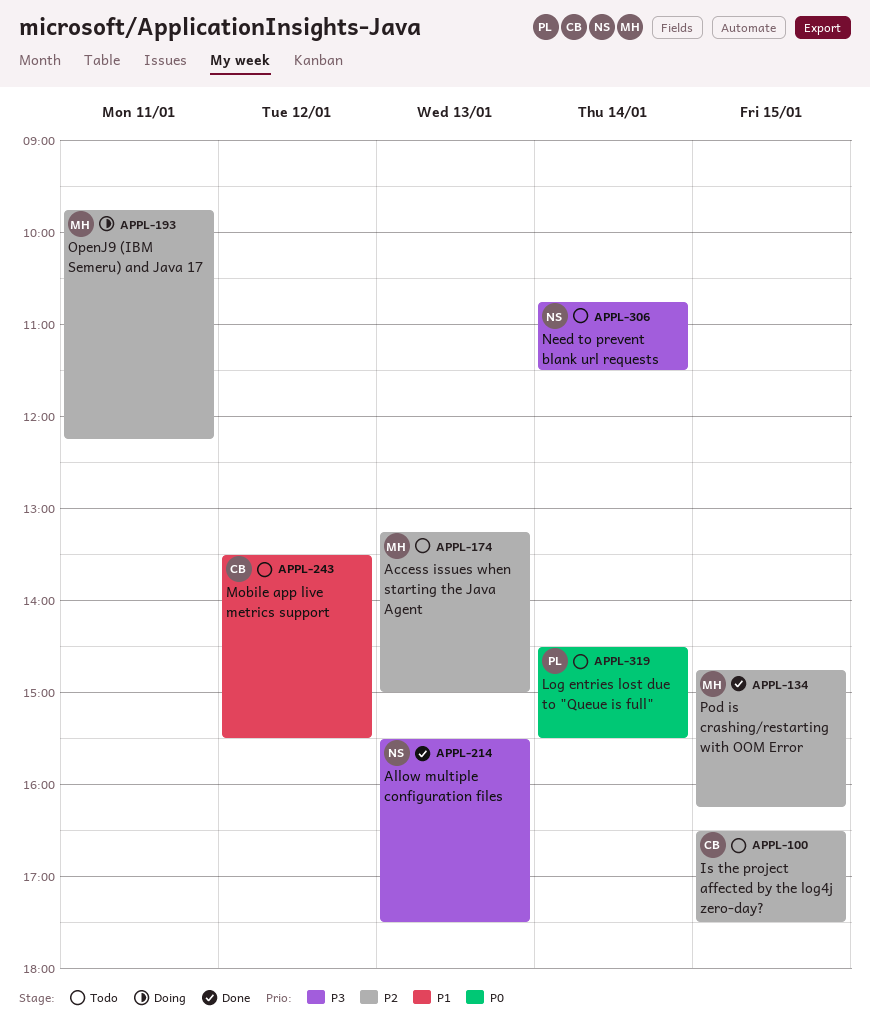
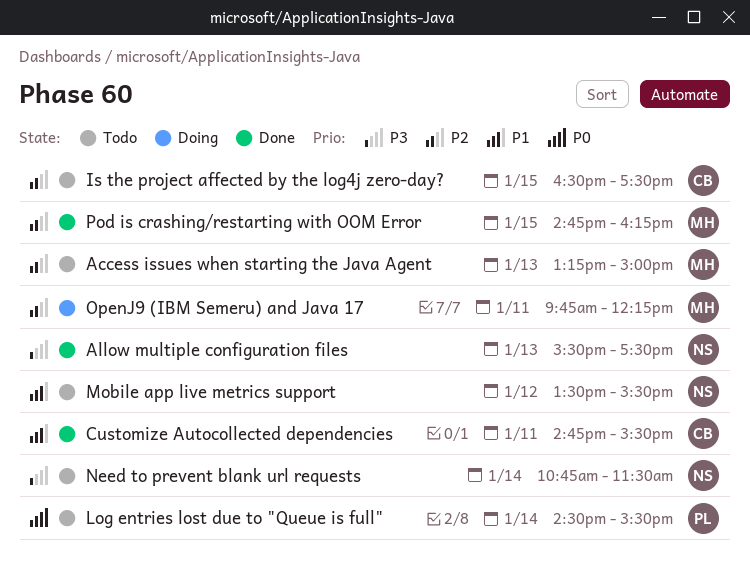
Customize Autocollected dependencies: none -> present
Mobile app live metrics support, owner: CB -> NS

